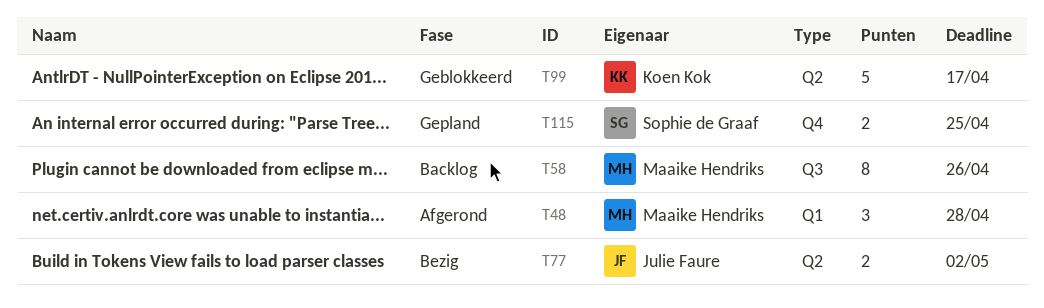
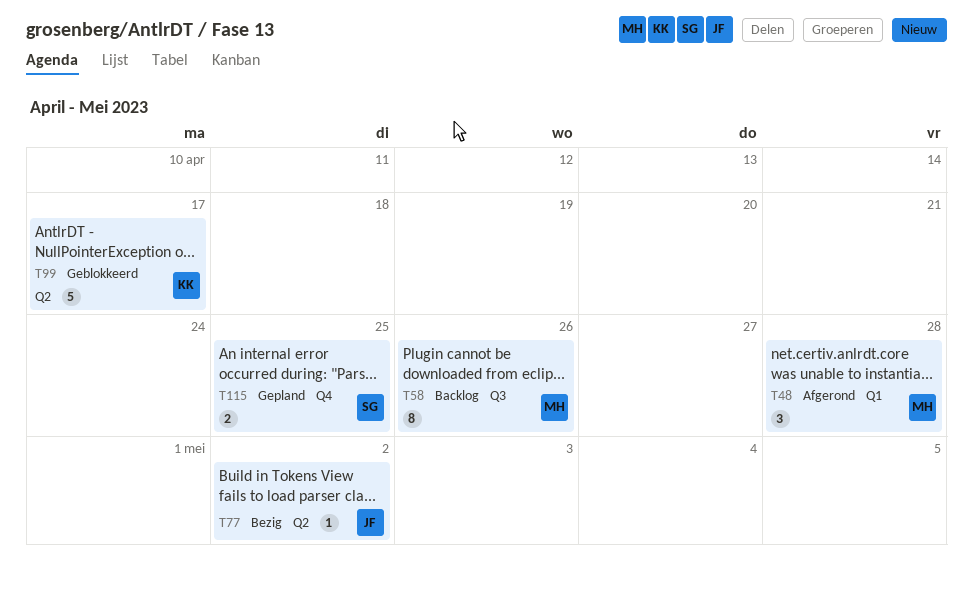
T77, estimate: 2 -> 1

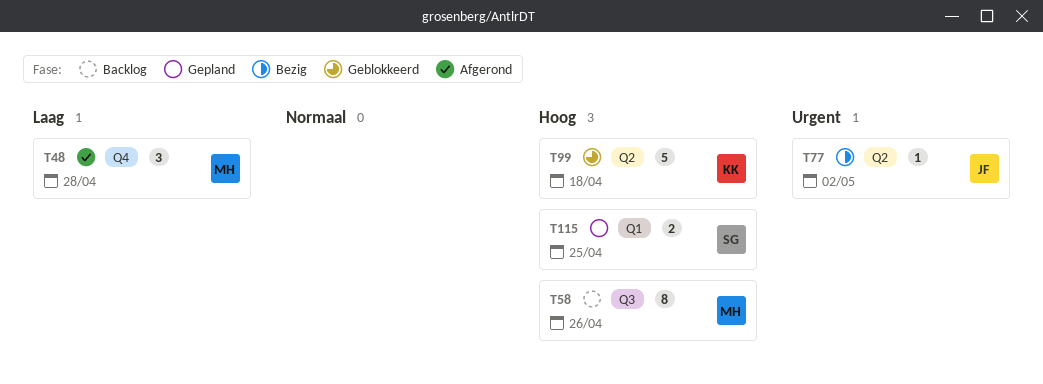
T48, label: Q1 -> Q4
T99, due: Apr 17 -> Apr 18
T115, label: Q4 -> Q1

